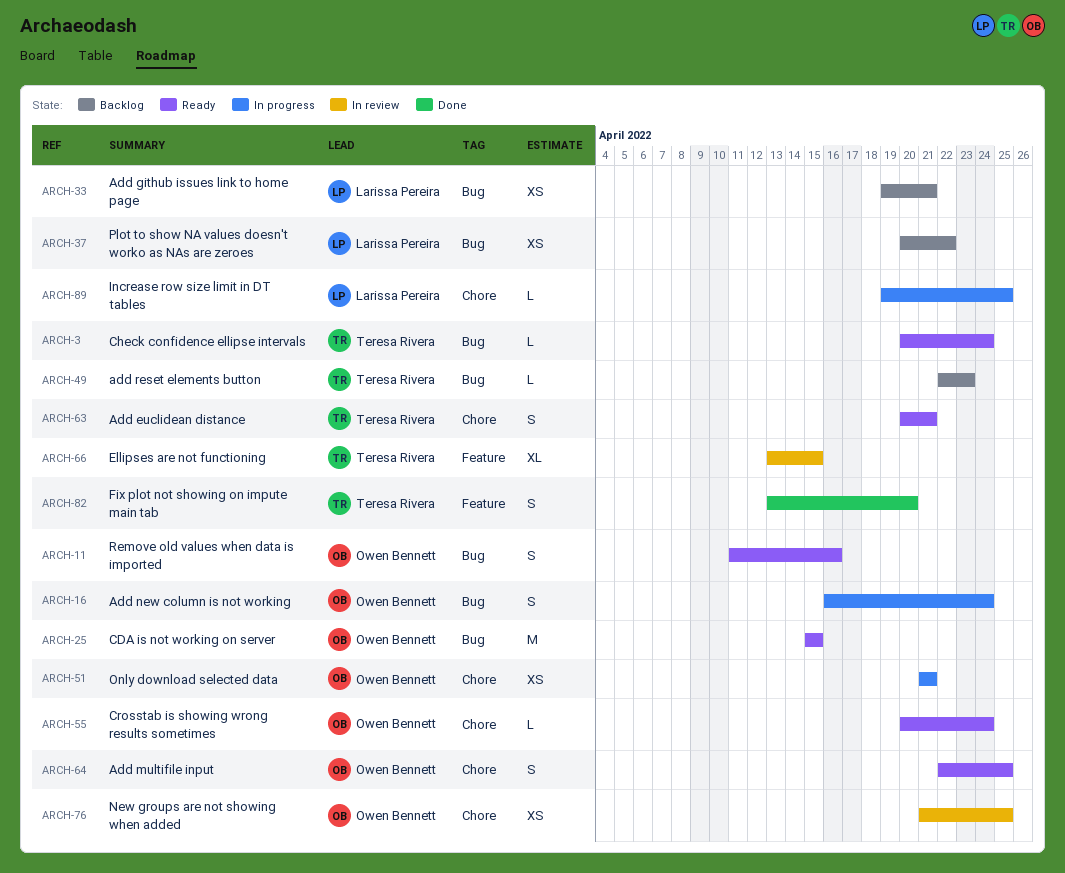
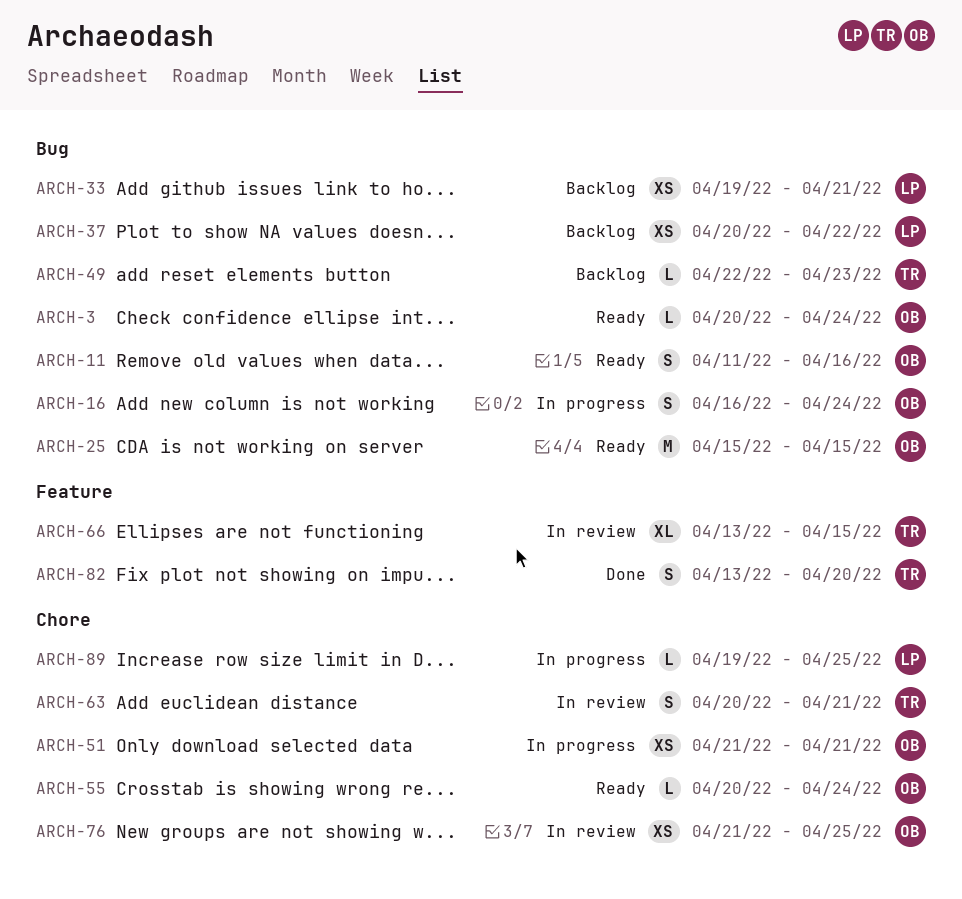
ARCH-3, owner: Teresa Rivera -> Owen Bennett
ARCH-63, status: Ready -> In review
ARCH-64: present -> none

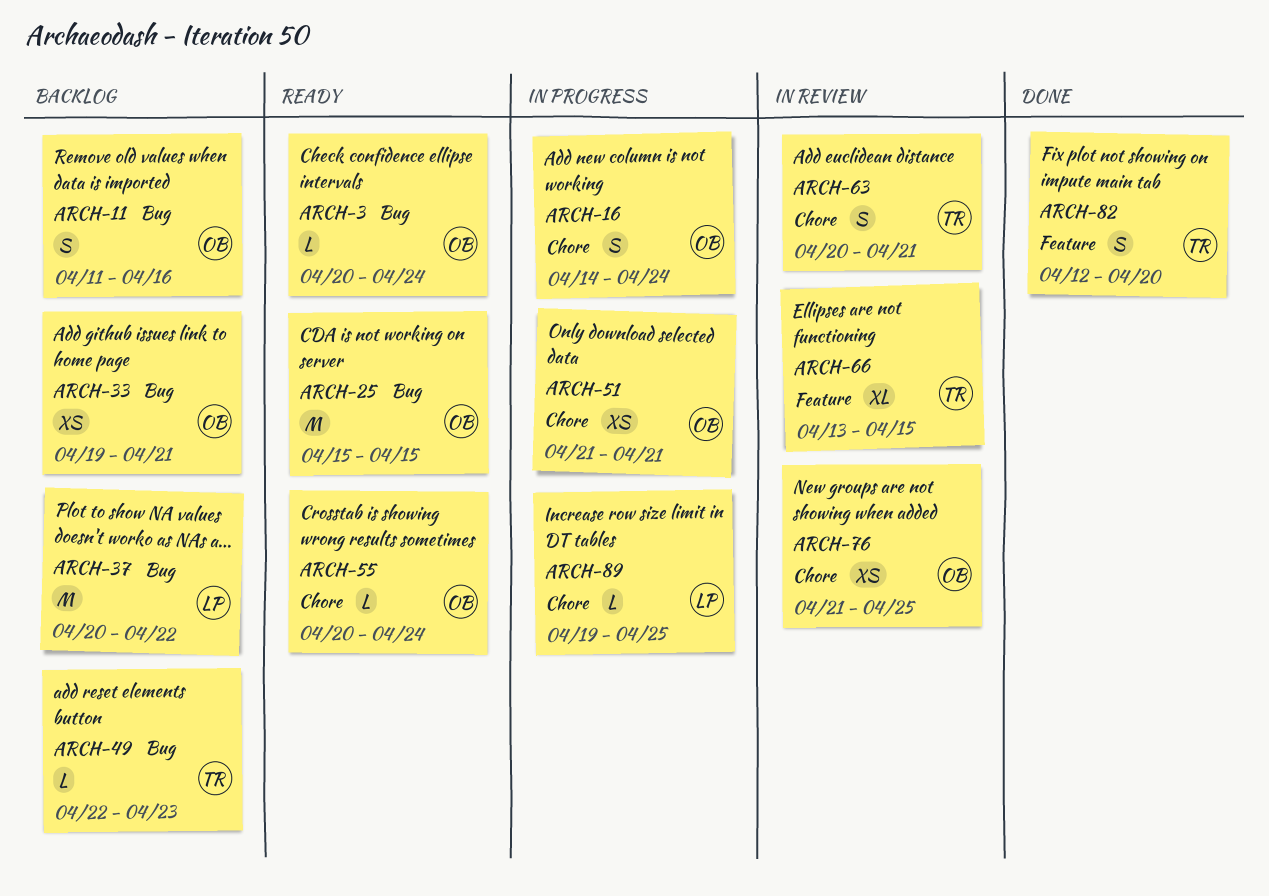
ARCH-11, status: Ready -> Backlog
ARCH-16, label: Bug -> Chore
ARCH-16, start: Apr 16 -> Apr 14
ARCH-33, owner: LP -> OB
ARCH-37, estimate: XS -> M
ARCH-82, start: Apr 13 -> Apr 12

